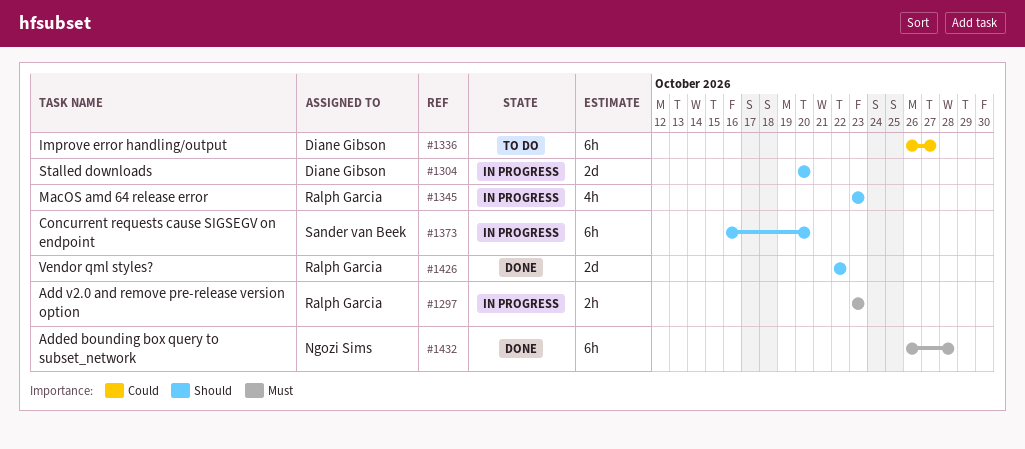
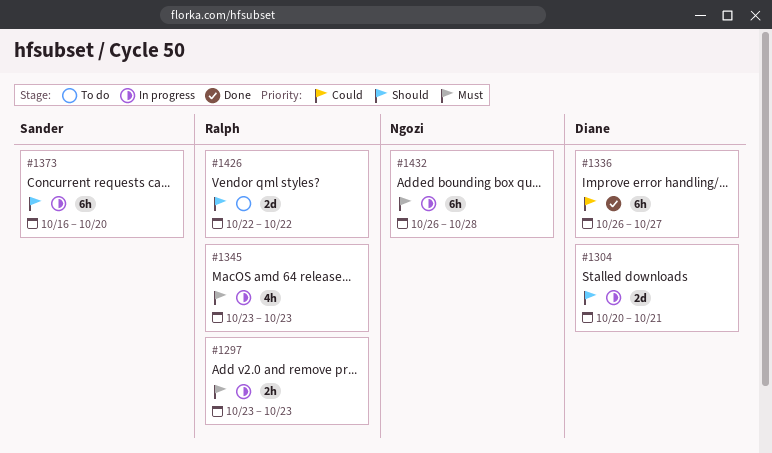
#1304, due: Oct 20 -> Oct 21
#1336, status: To do -> Done
#1345, priority: Should -> Must
#1426, status: Done -> To do
#1432, status: Done -> In progress

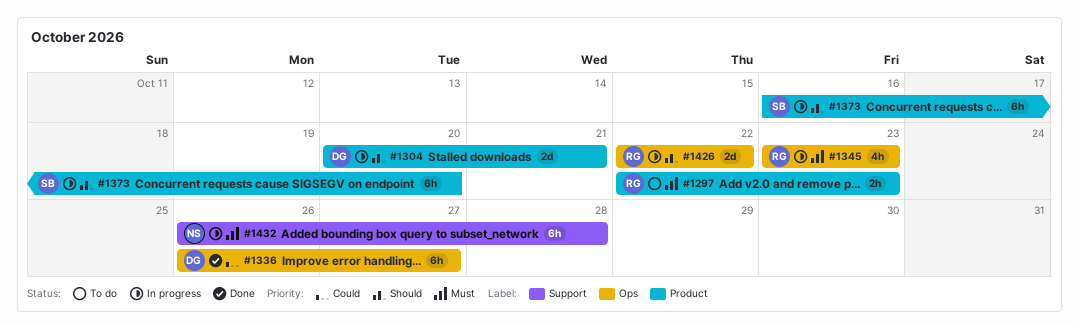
#1297, status: In progress -> To do
#1297, start: Oct 23 -> Oct 22
#1426, status: To do -> In progress

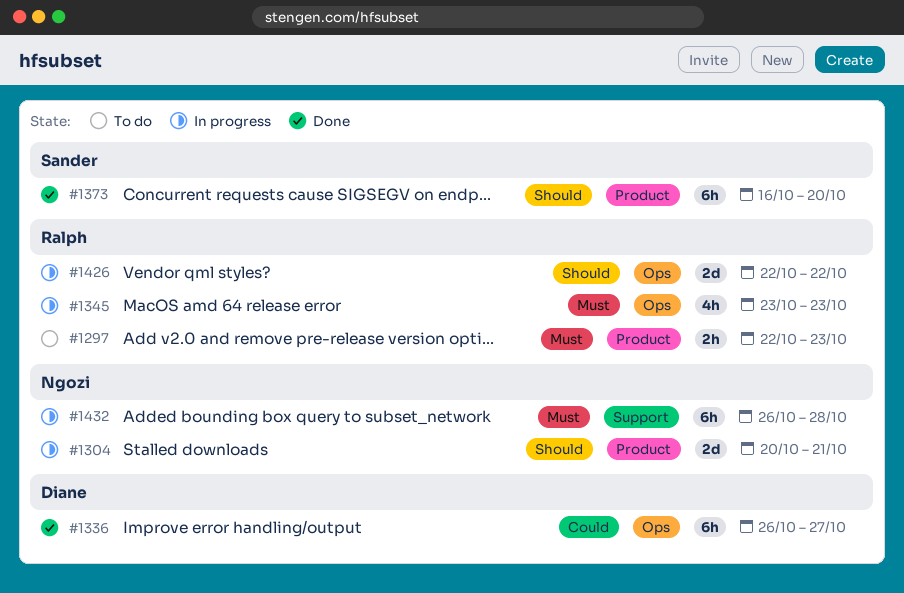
#1304, owner: Diane -> Ngozi
#1373, status: In progress -> Done

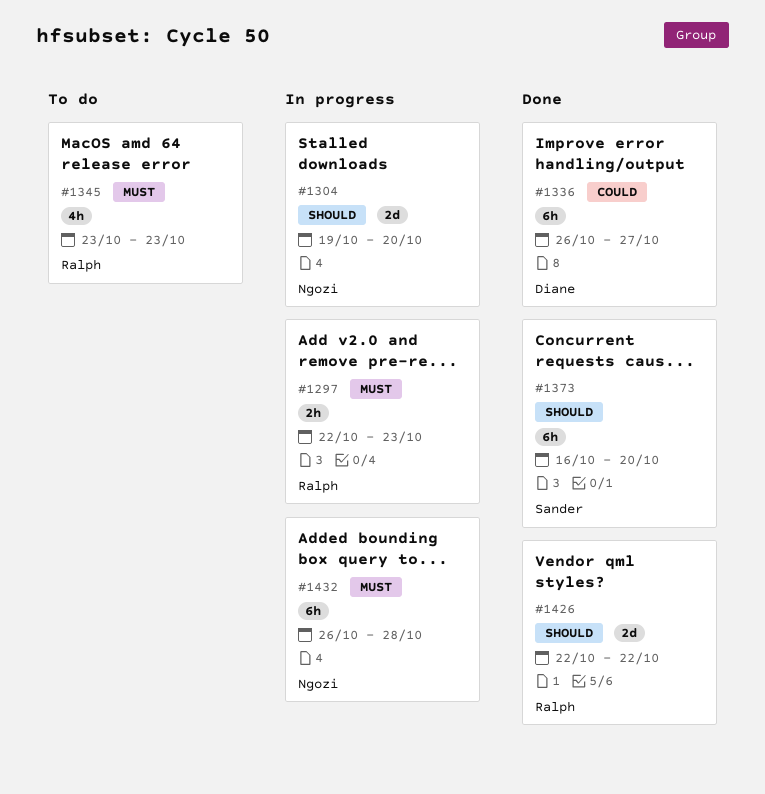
#1297, status: To do -> In progress
#1304, start: Oct 20 -> Oct 19
#1304, due: Oct 21 -> Oct 20
#1345, status: In progress -> To do
#1426, status: In progress -> Done

